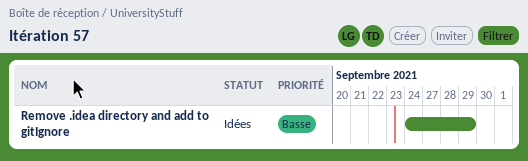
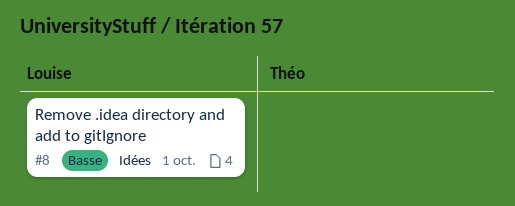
Remove .idea directory and add to gitIgnore, due: Sep 29 -> Oct 1

